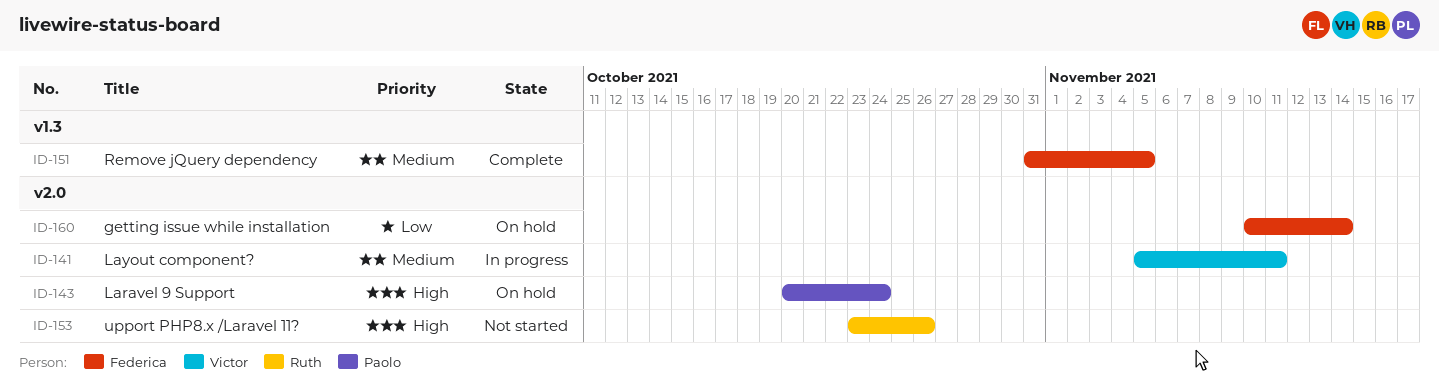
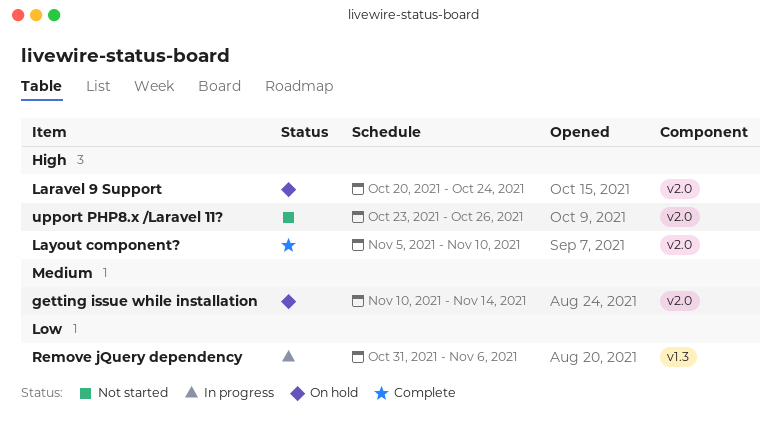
getting issue while installation, priority: Low -> Medium
Layout component?, status: In progress -> Complete
Layout component?, priority: Medium -> High
Layout component?, due: Nov 11 -> Nov 10
Remove jQuery dependency, status: Complete -> In progress
Remove jQuery dependency, priority: Medium -> Low
Remove jQuery dependency, due: Nov 5 -> Nov 6

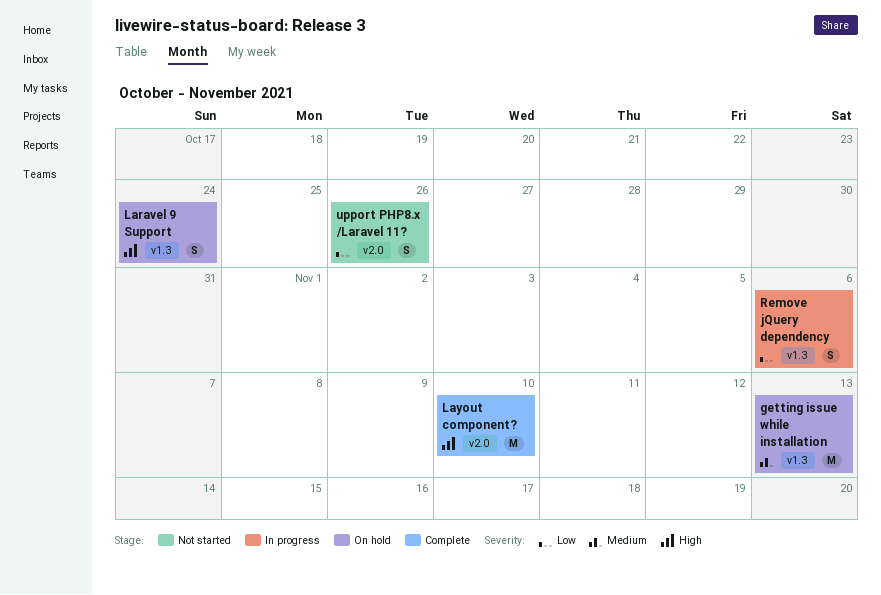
getting issue while installation, label: v2.0 -> v1.3
getting issue while installation, due: Nov 14 -> Nov 13
Laravel 9 Support, label: v2.0 -> v1.3
upport PHP8.x /Laravel 11?, priority: High -> Low

